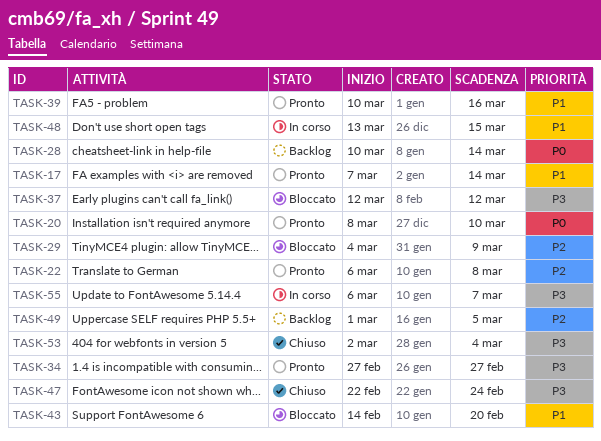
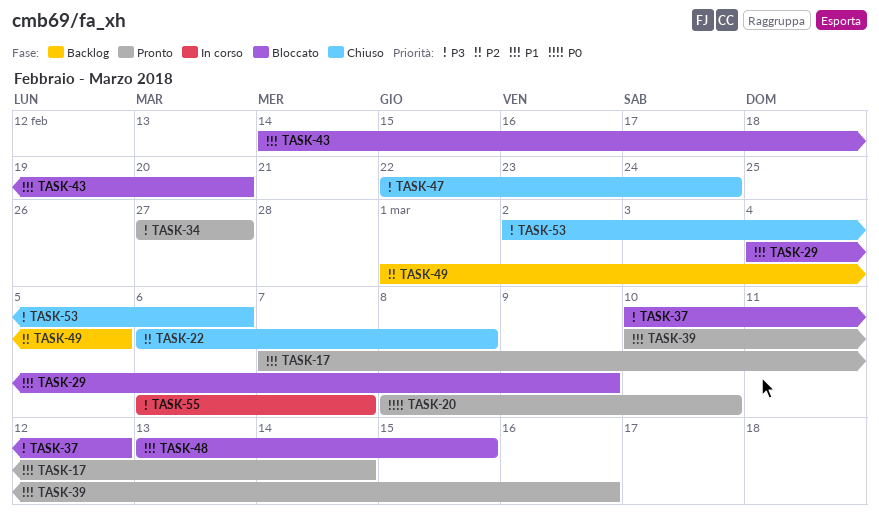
TASK-22, status: Pronto -> Chiuso
TASK-28: present -> none
TASK-29, priority: P2 -> P1
TASK-37, start: Mar 12 -> Mar 10
TASK-48, status: In corso -> Bloccato
TASK-53, due: Mar 4 -> Mar 6

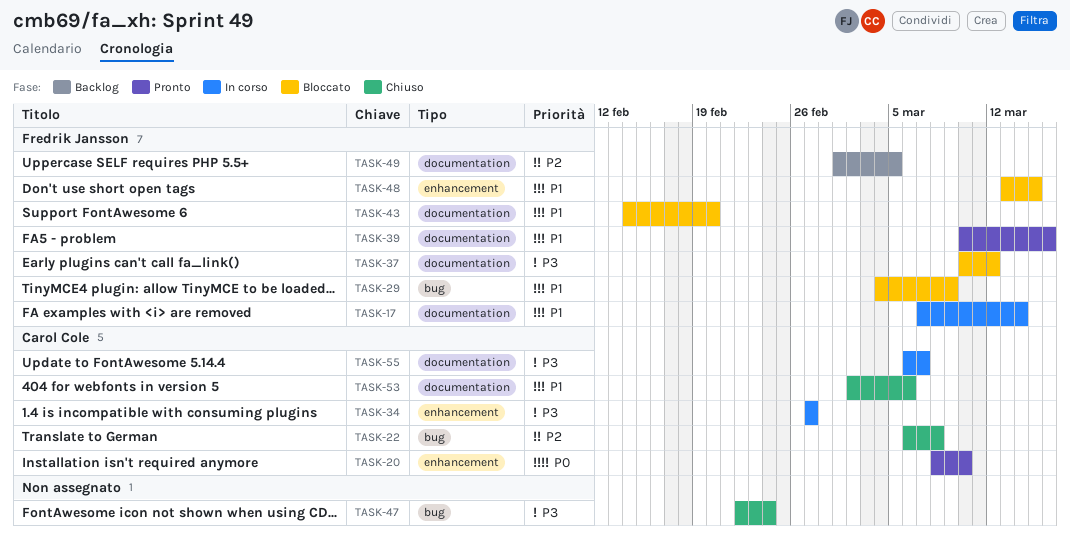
TASK-17, status: Pronto -> In corso
TASK-34, status: Pronto -> In corso
TASK-53, priority: P3 -> P1

